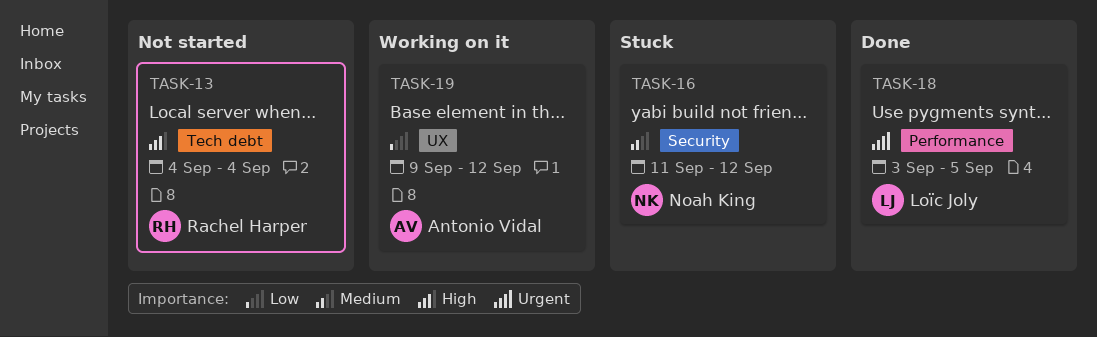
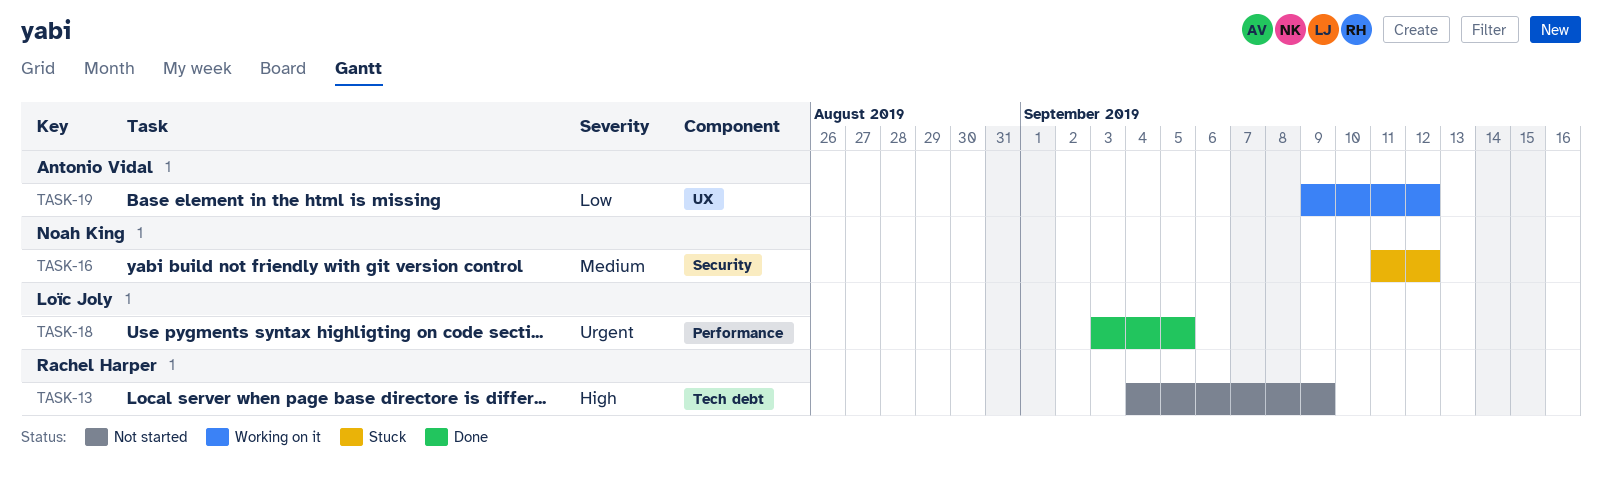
TASK-13, due: Sep 4 -> Sep 9

